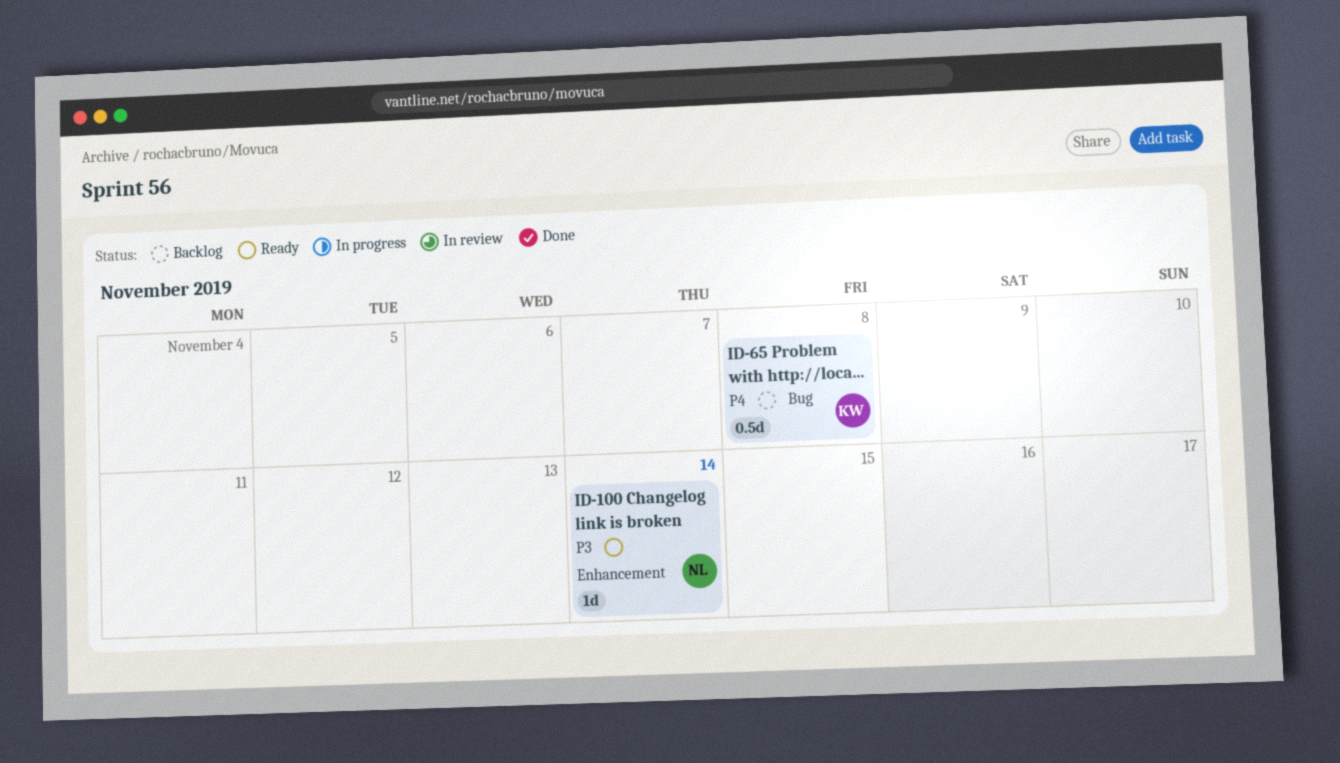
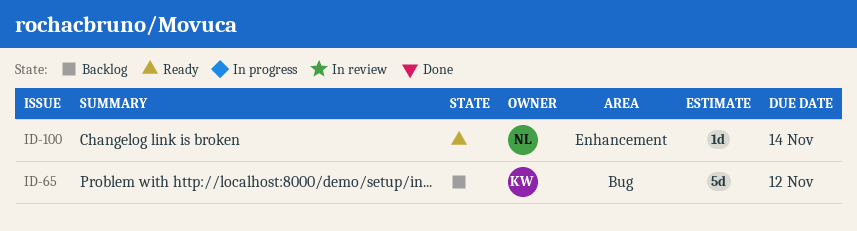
ID-65, estimate: 0.5d -> 5d
ID-65, due: Nov 8 -> Nov 12

